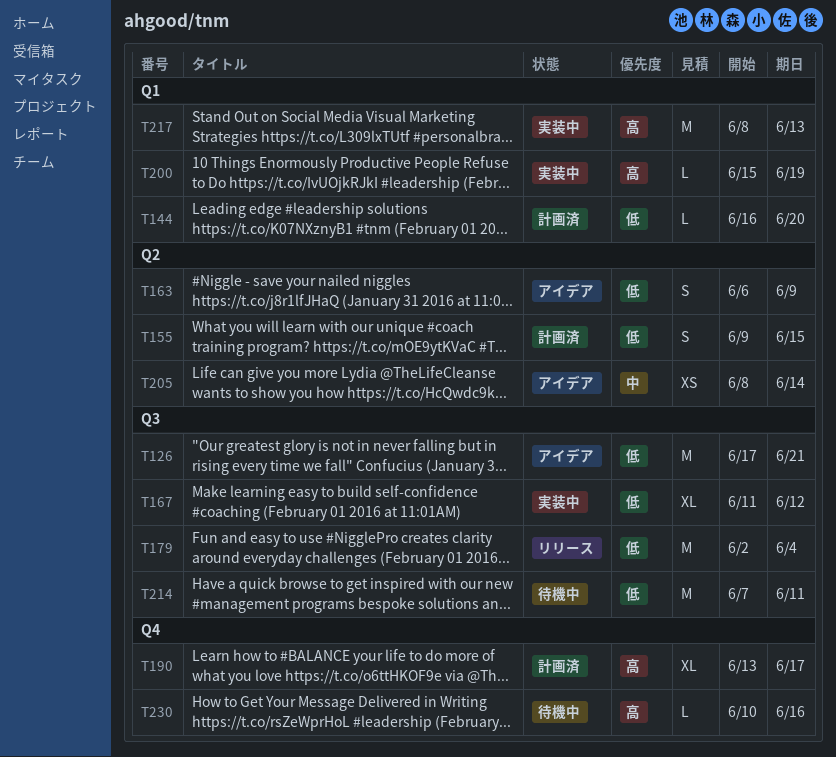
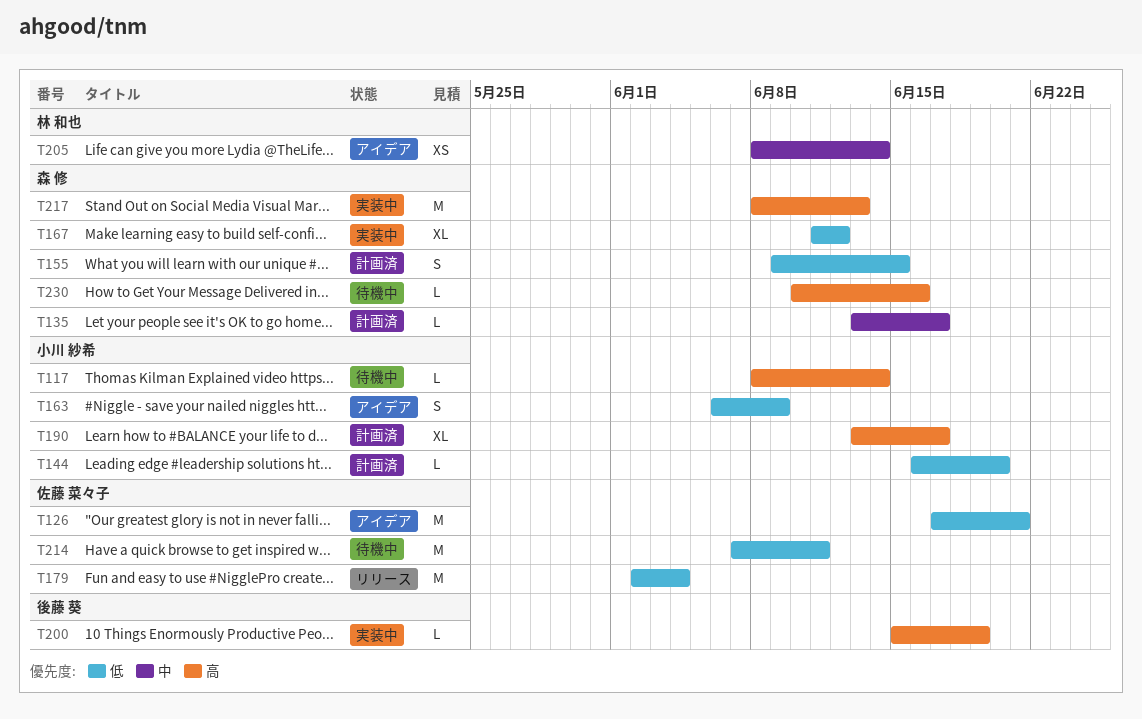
T117: none -> present
T135: none -> present

